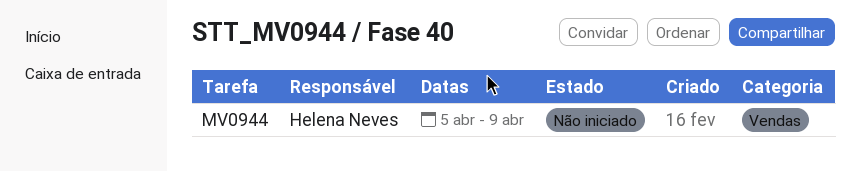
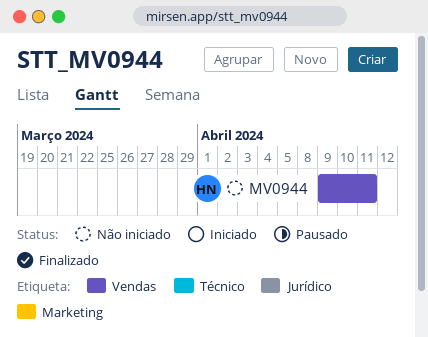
MV0944, start: Apr 5 -> Apr 9
MV0944, due: Apr 9 -> Apr 11

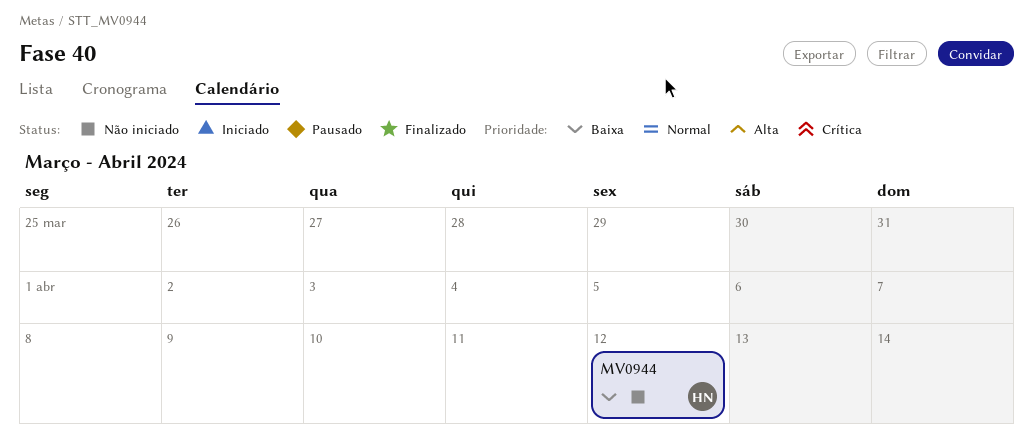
MV0944, due: Apr 11 -> Apr 12

